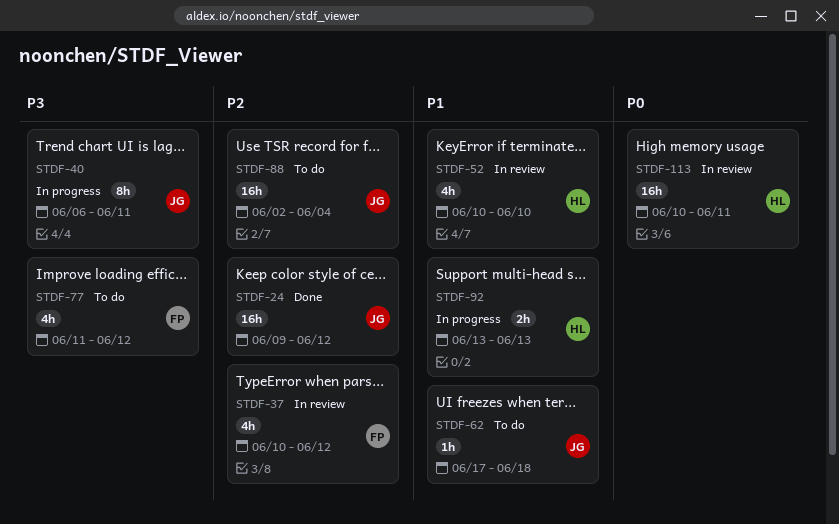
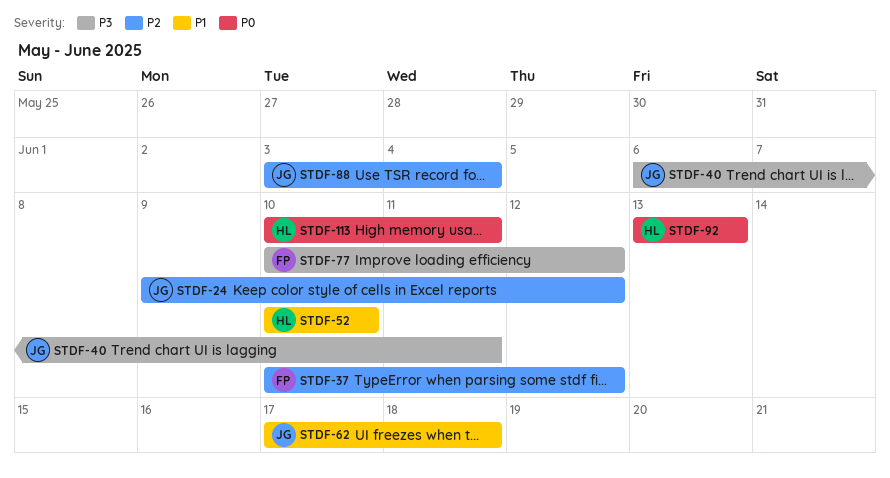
STDF-77, start: Jun 11 -> Jun 10
STDF-88, start: Jun 2 -> Jun 3
STDF-92, priority: P1 -> P0

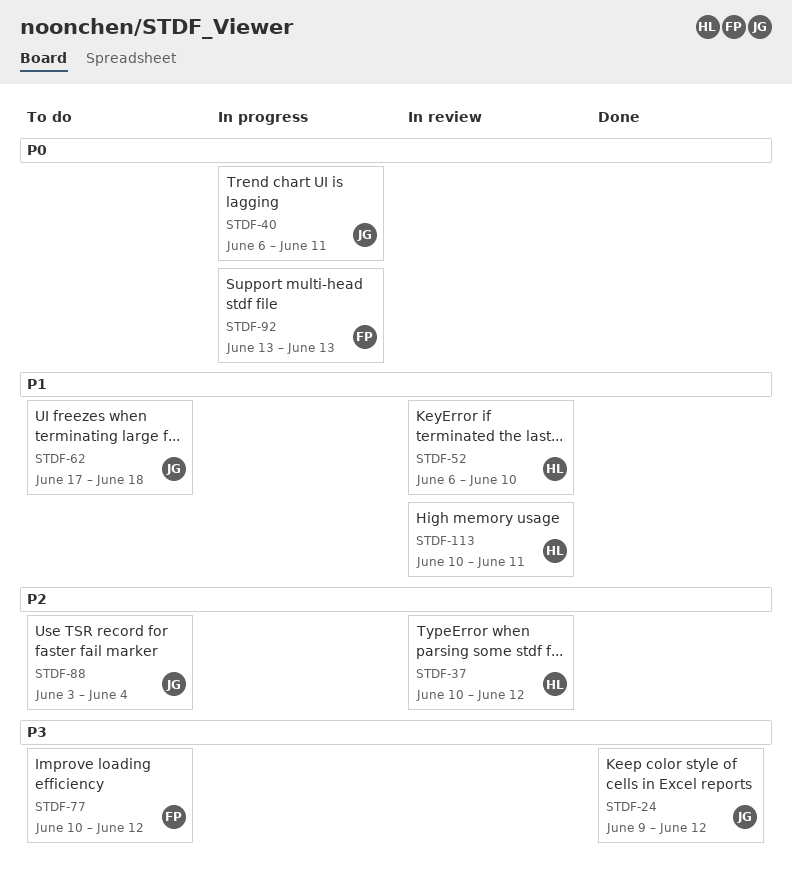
STDF-24, priority: P2 -> P3
STDF-37, owner: FP -> HL
STDF-40, priority: P3 -> P0
STDF-52, start: Jun 10 -> Jun 6
STDF-92, owner: HL -> FP
STDF-113, priority: P0 -> P1

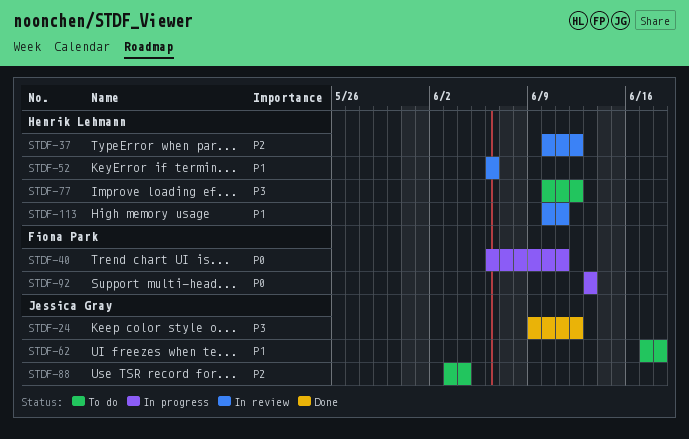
STDF-40, owner: Jessica Gray -> Fiona Park
STDF-52, due: Jun 10 -> Jun 6
STDF-77, owner: Fiona Park -> Henrik Lehmann

